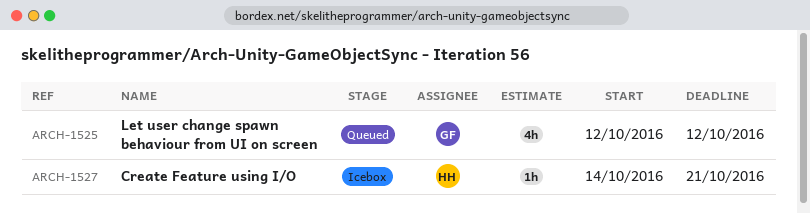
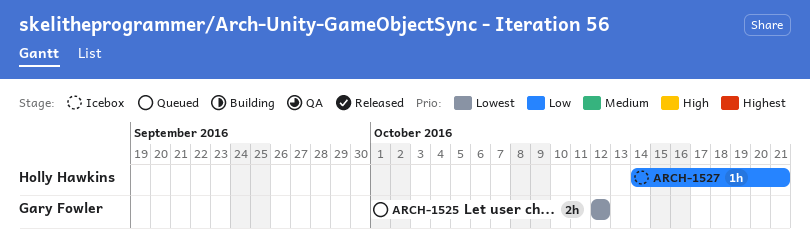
ARCH-1525, estimate: 4h -> 2h

